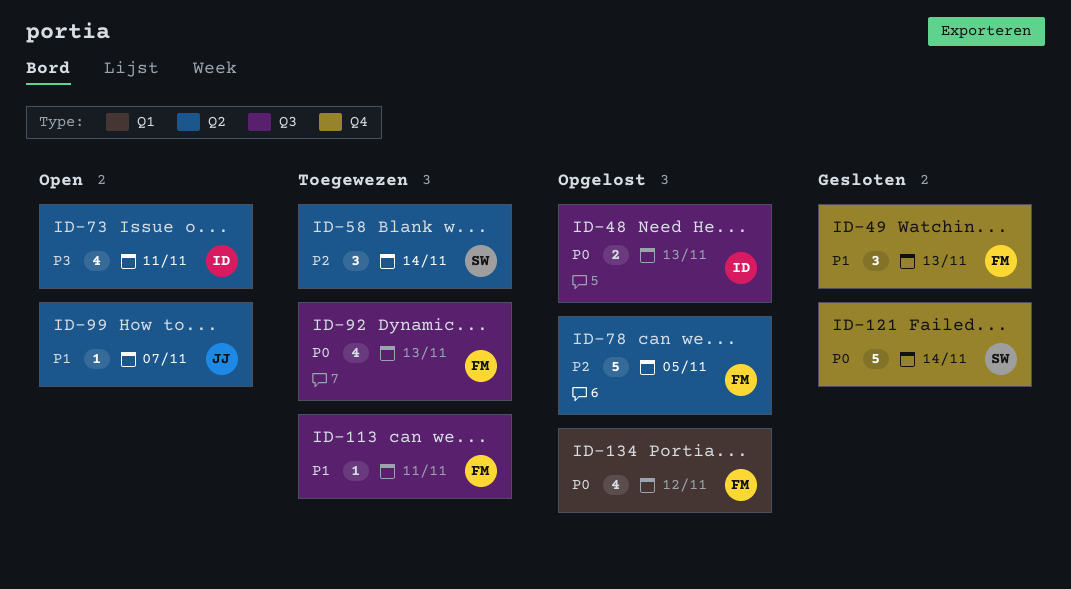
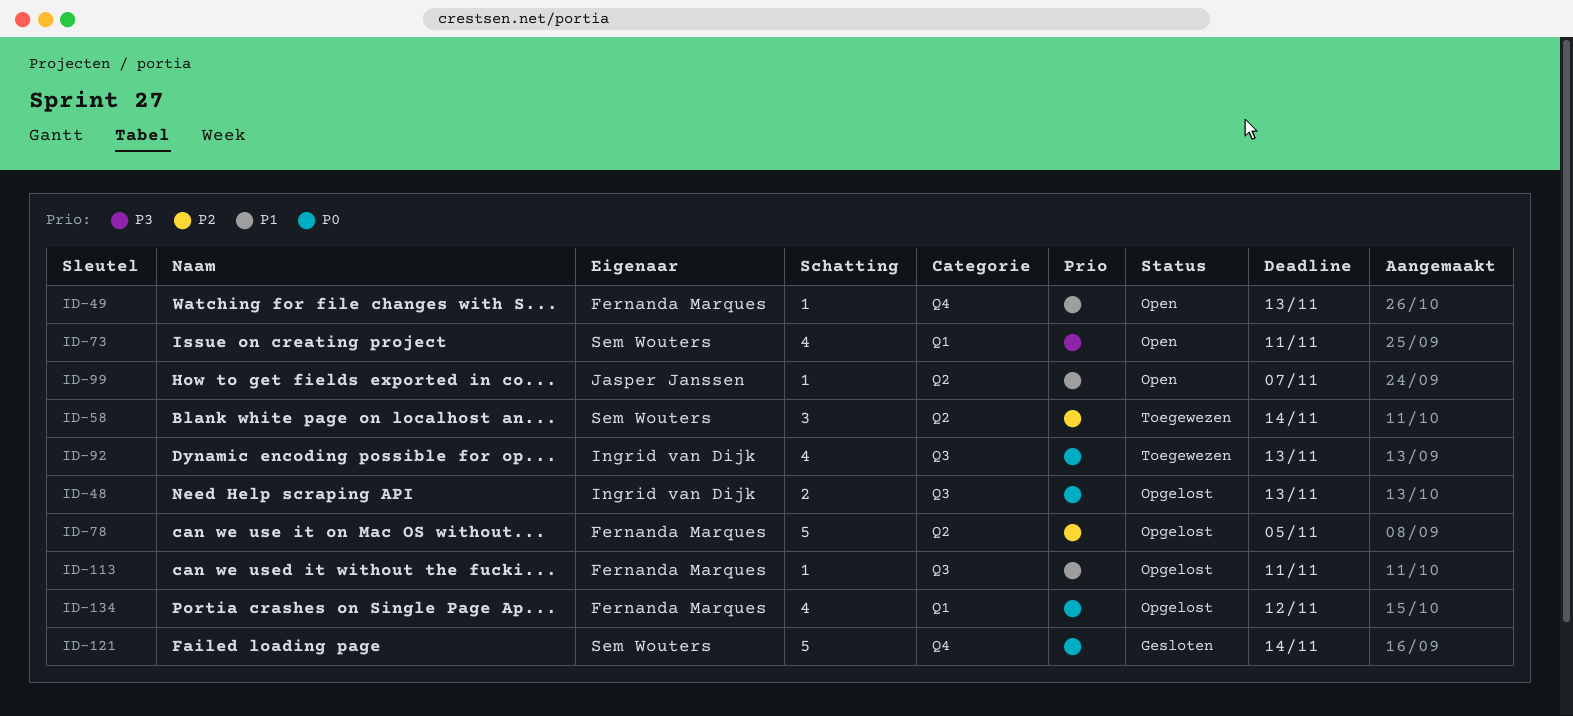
ID-49, status: Gesloten -> Open
ID-49, estimate: 3 -> 1
ID-73, owner: Ingrid van Dijk -> Sem Wouters
ID-73, label: Q2 -> Q1
ID-92, owner: Fernanda Marques -> Ingrid van Dijk
ID-113, status: Toegewezen -> Opgelost

